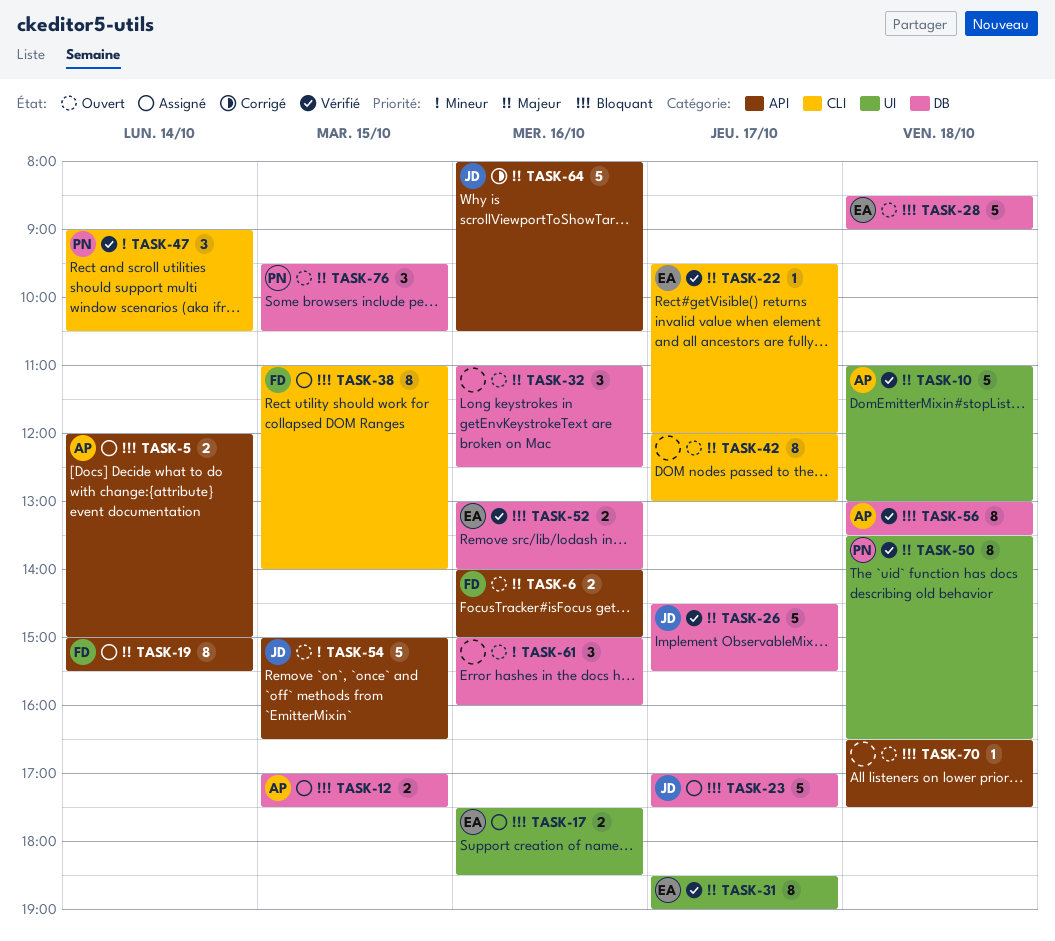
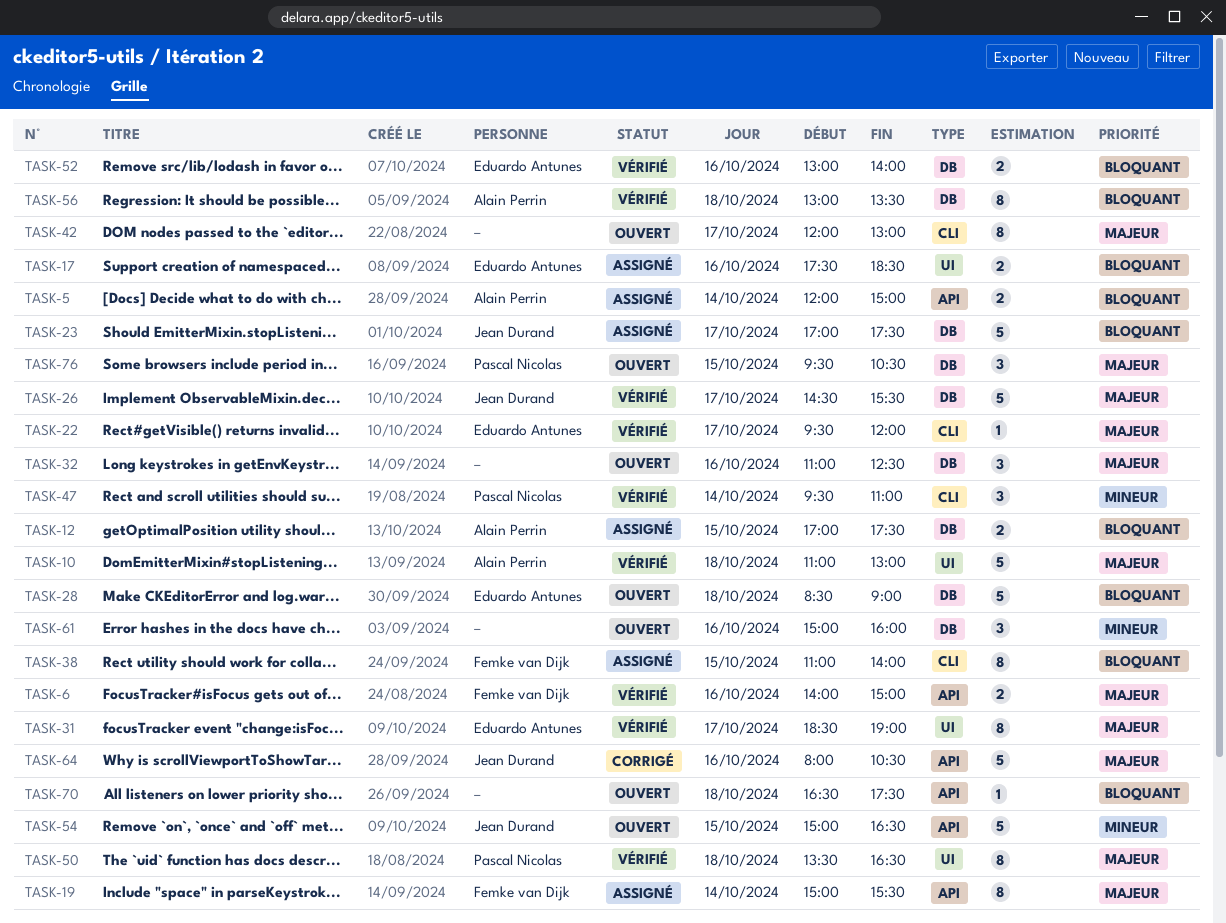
TASK-6, status: Ouvert -> Vérifié
TASK-47, begins: 09:00 -> 09:30
TASK-47, ends: 10:30 -> 11:00

